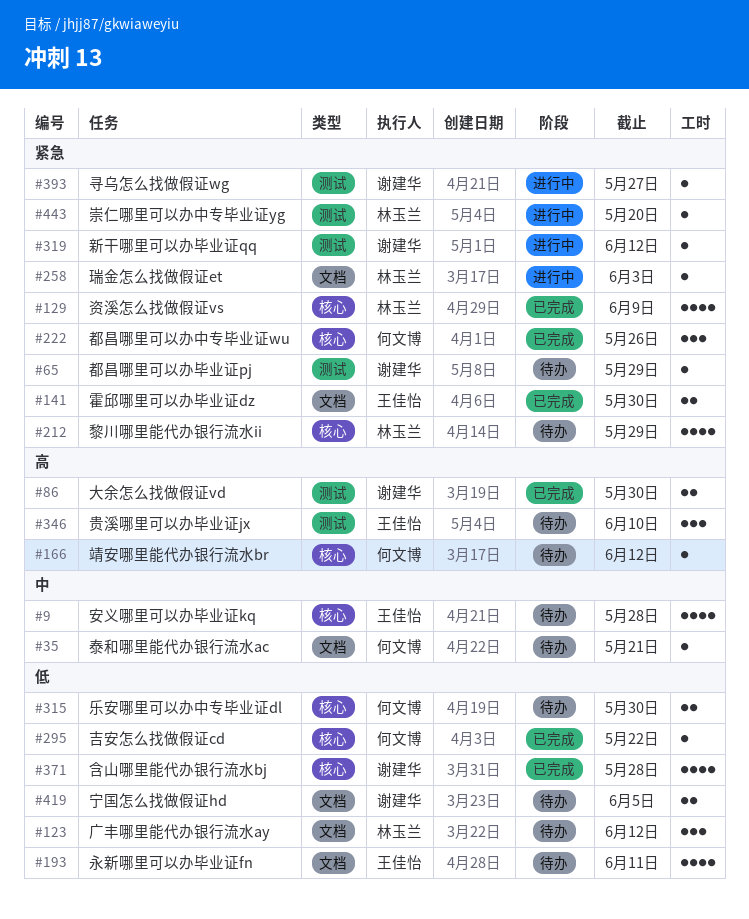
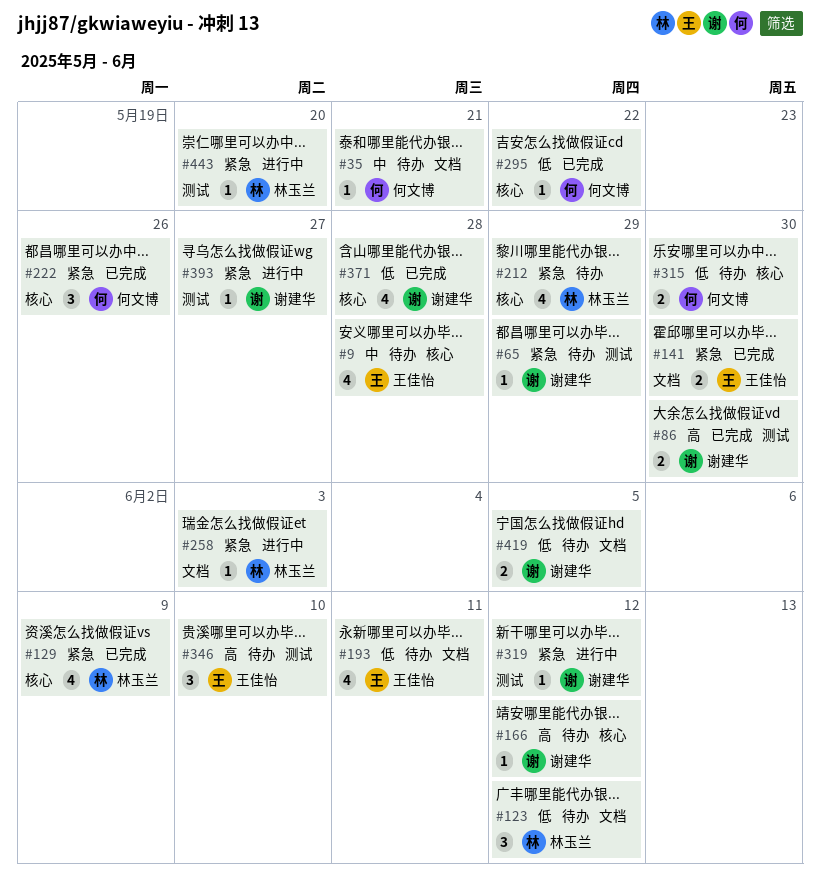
#166, owner: 何文博 -> 谢建华

